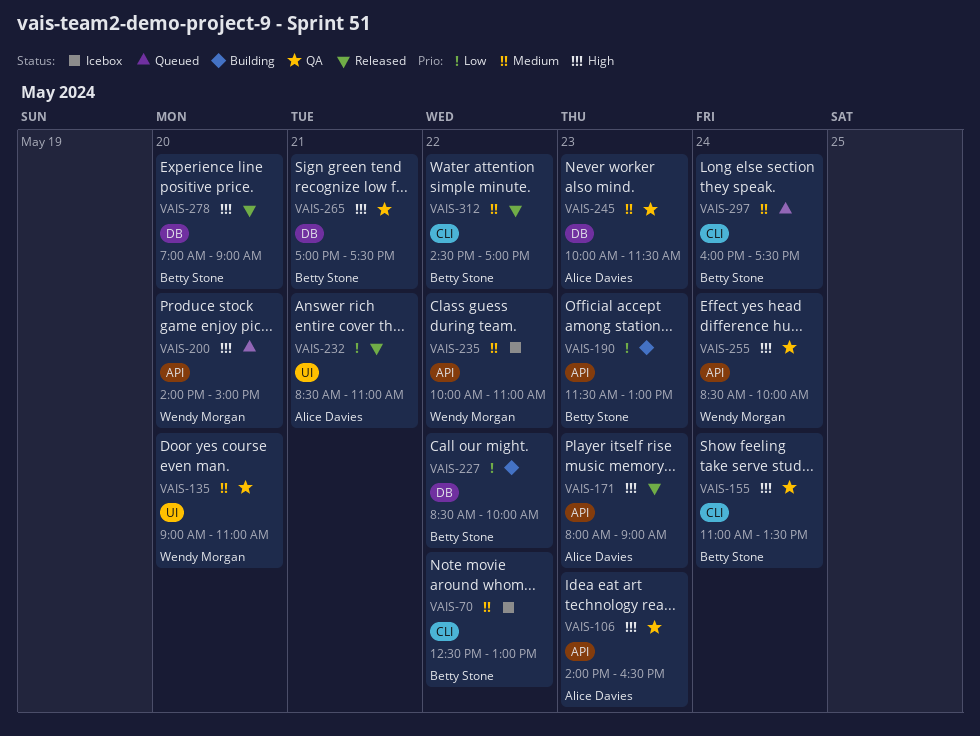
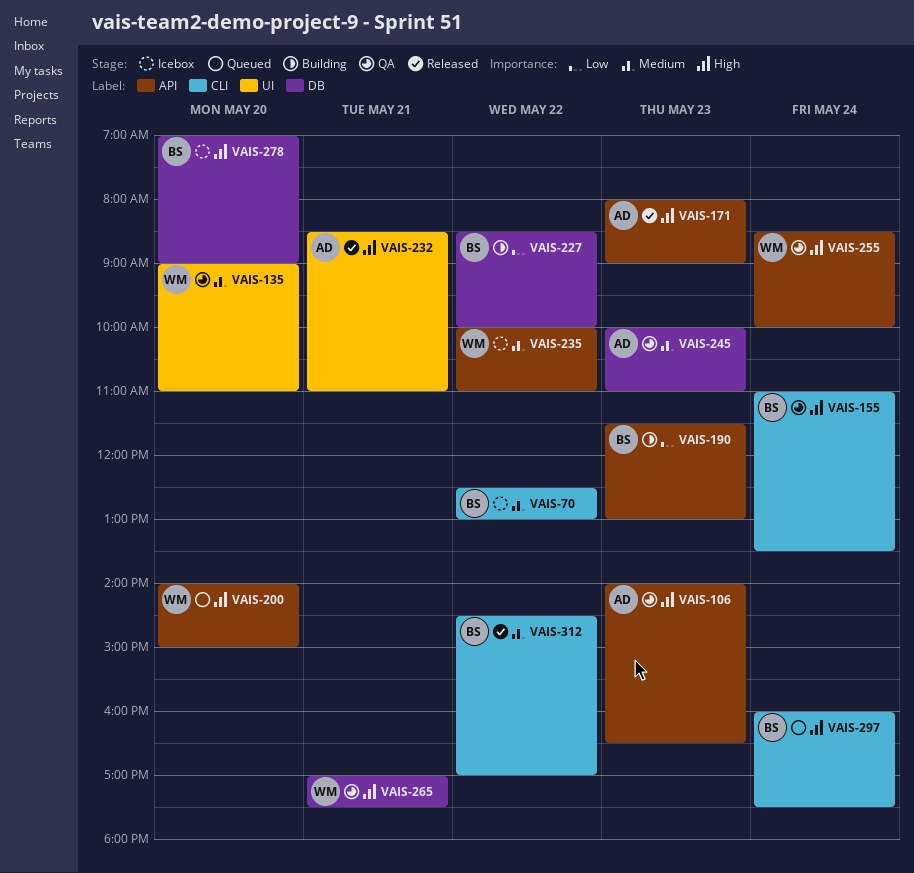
VAIS-232, priority: Low -> High
VAIS-245, ends: 11:30 -> 11:00
VAIS-265, owner: Betty Stone -> Wendy Morgan
VAIS-278, status: Released -> Icebox
VAIS-297, priority: Medium -> High

